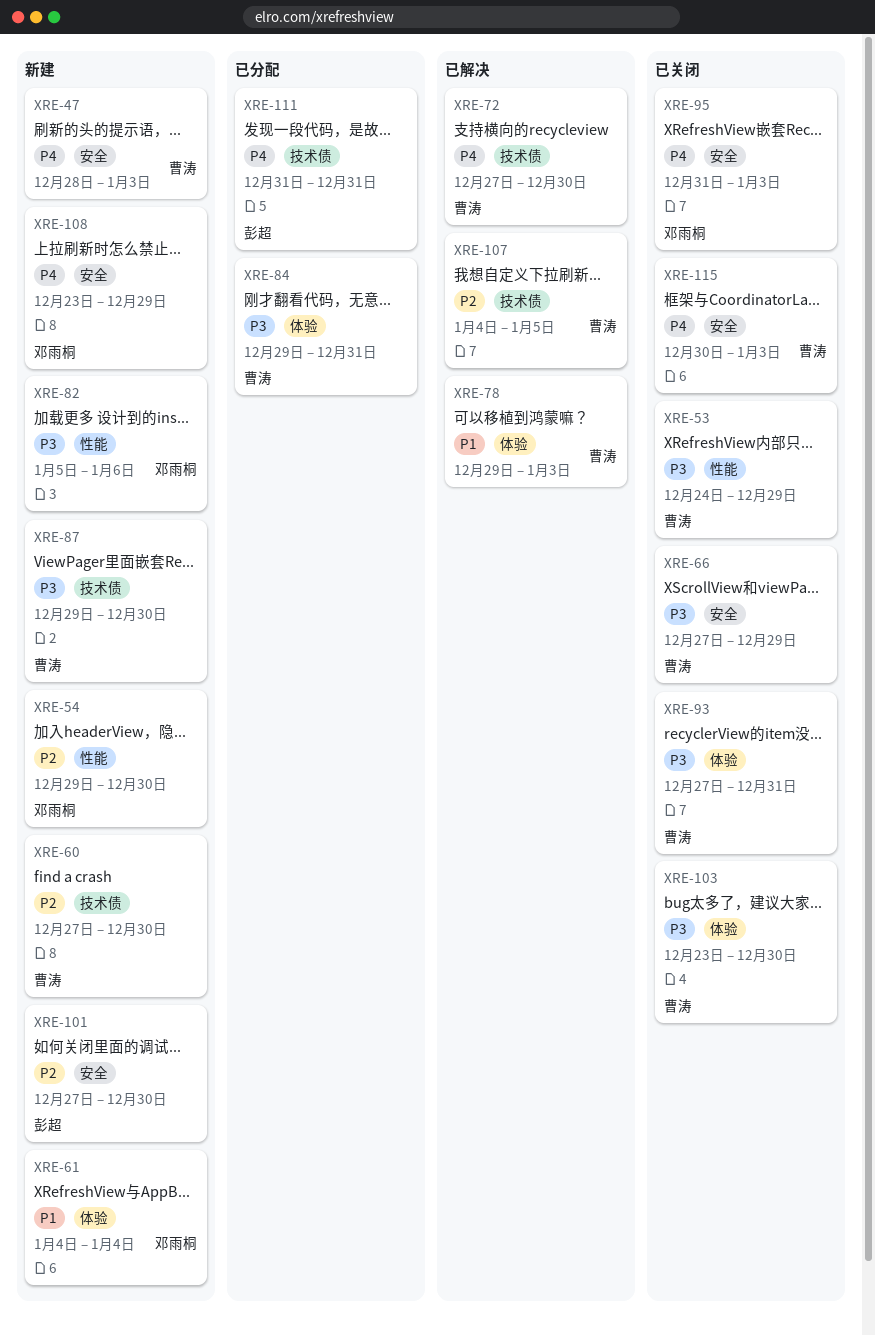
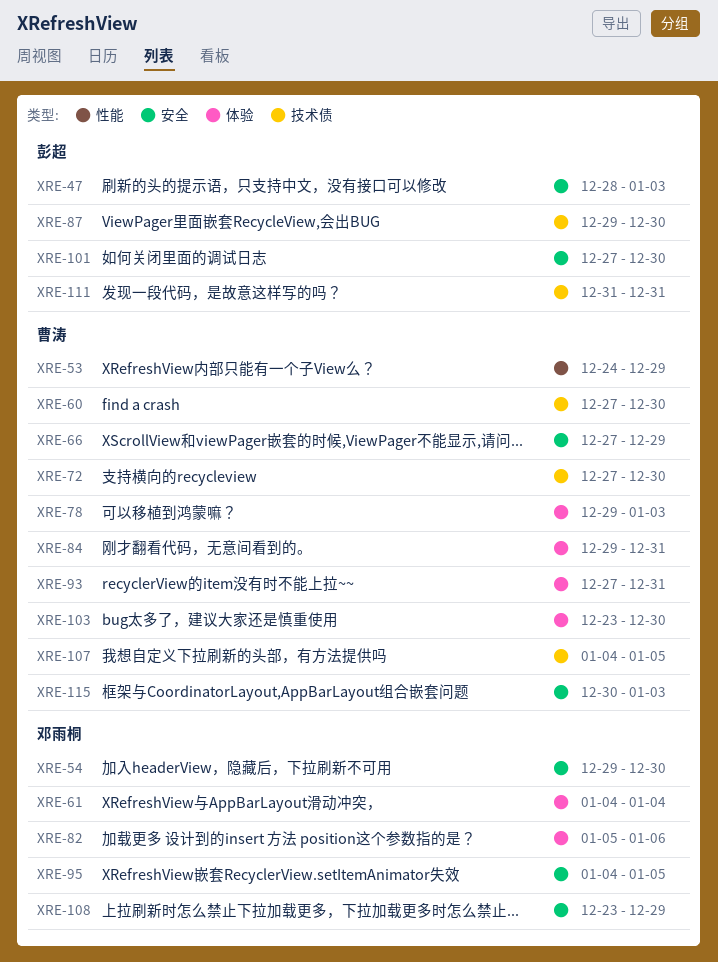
XRE-47, owner: 曹涛 -> 彭超
XRE-54, label: 性能 -> 安全
XRE-82, label: 性能 -> 体验
XRE-87, owner: 曹涛 -> 彭超
XRE-95, start: Dec 31 -> Jan 4
XRE-95, due: Jan 3 -> Jan 5

